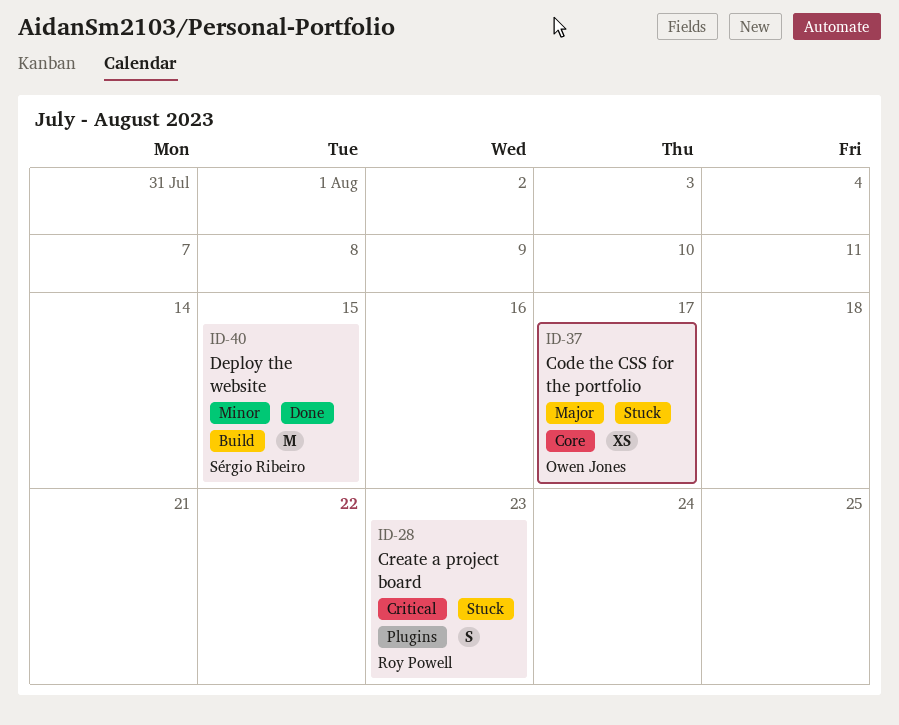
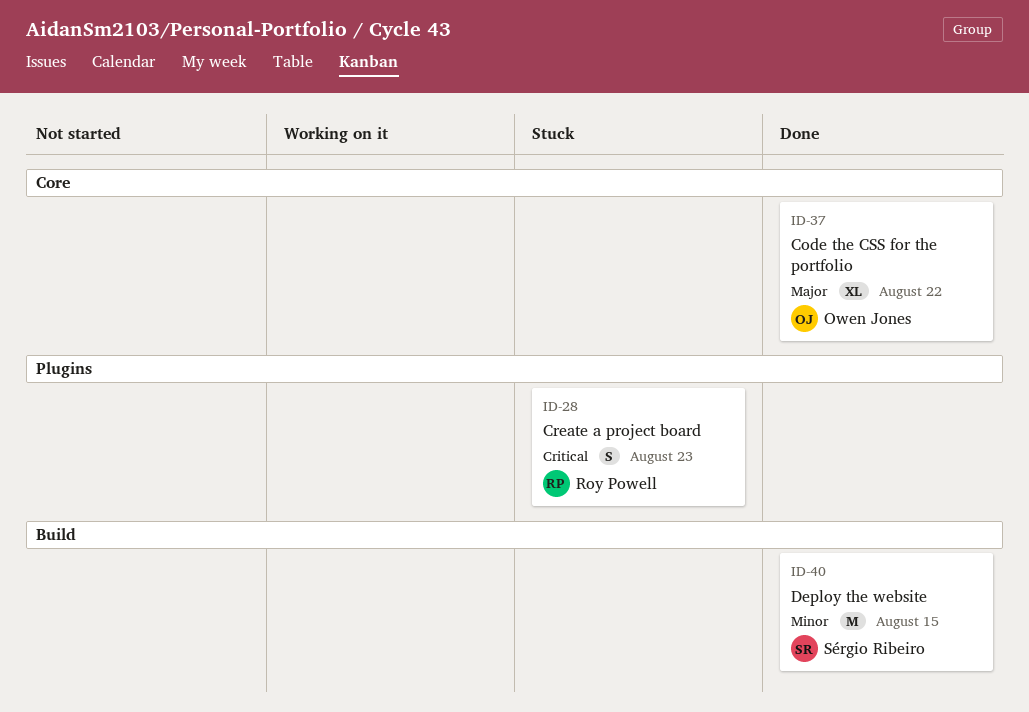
ID-37, status: Stuck -> Done
ID-37, estimate: XS -> XL
ID-37, due: Aug 17 -> Aug 22

